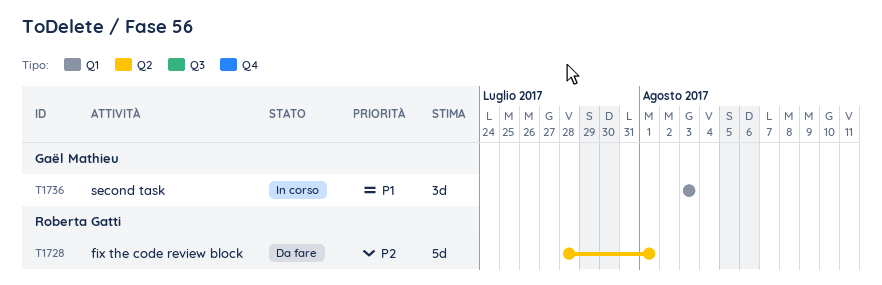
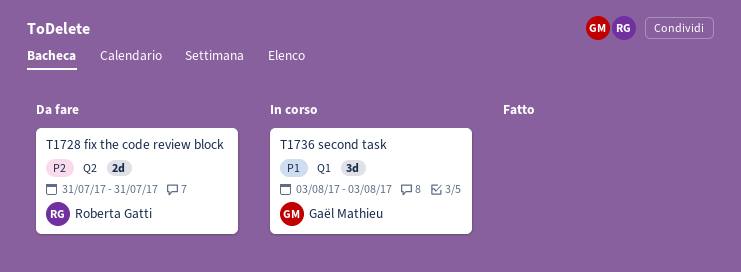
T1728, estimate: 5d -> 2d
T1728, start: Jul 28 -> Jul 31
T1728, due: Aug 1 -> Jul 31

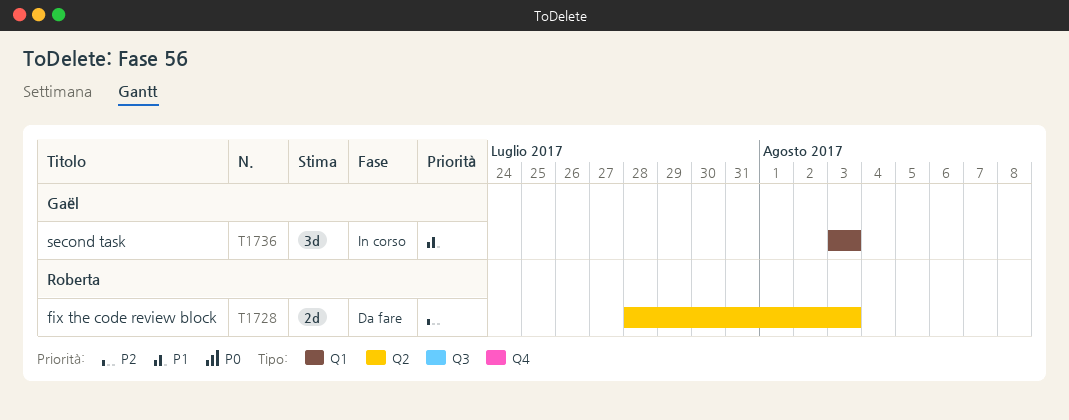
T1728, start: Jul 31 -> Jul 28
T1728, due: Jul 31 -> Aug 3

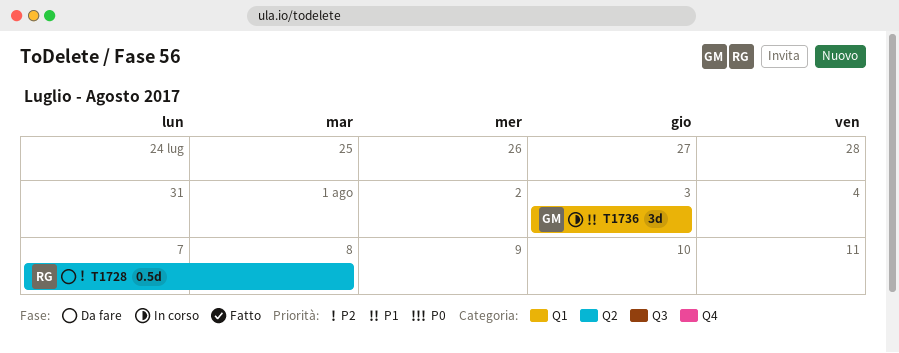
T1728, estimate: 2d -> 0.5d
T1728, start: Jul 28 -> Aug 7
T1728, due: Aug 3 -> Aug 8

